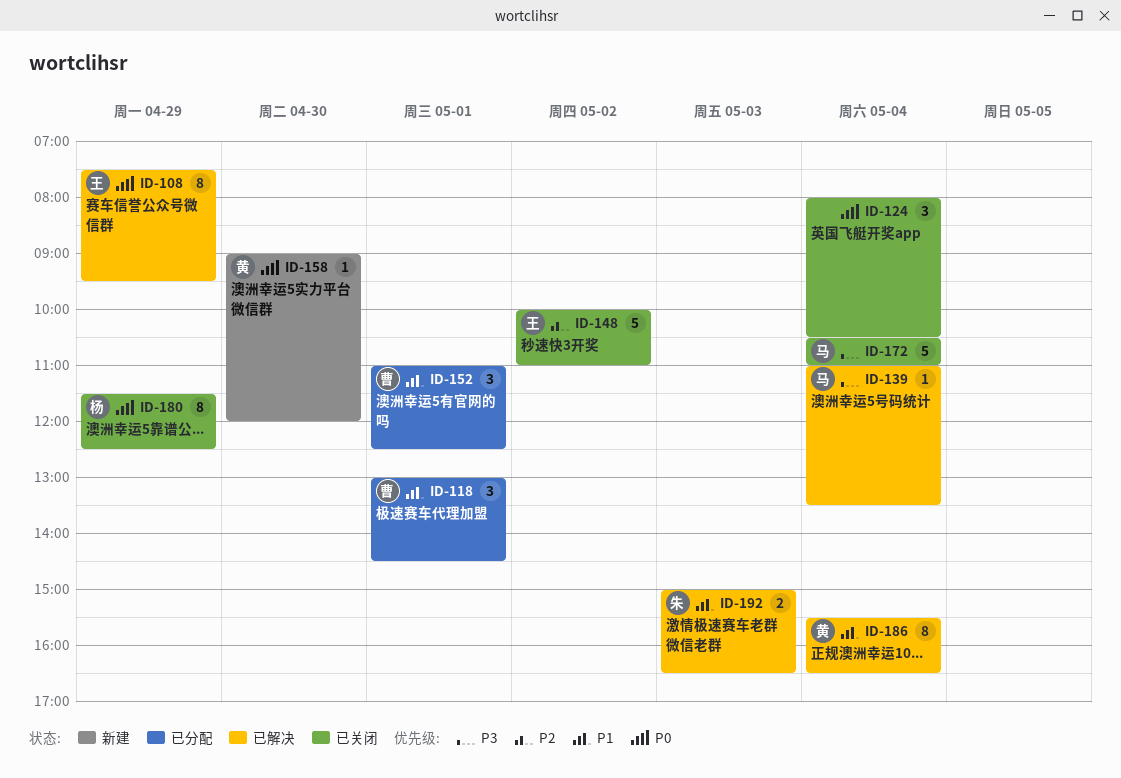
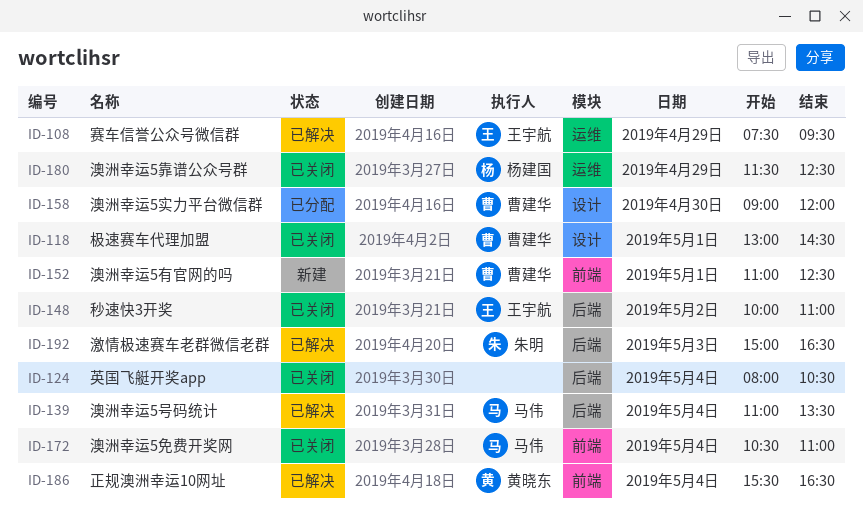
ID-118, status: 已分配 -> 已关闭
ID-152, status: 已分配 -> 新建
ID-158, status: 新建 -> 已分配
ID-158, owner: 黄晓东 -> 曹建华

